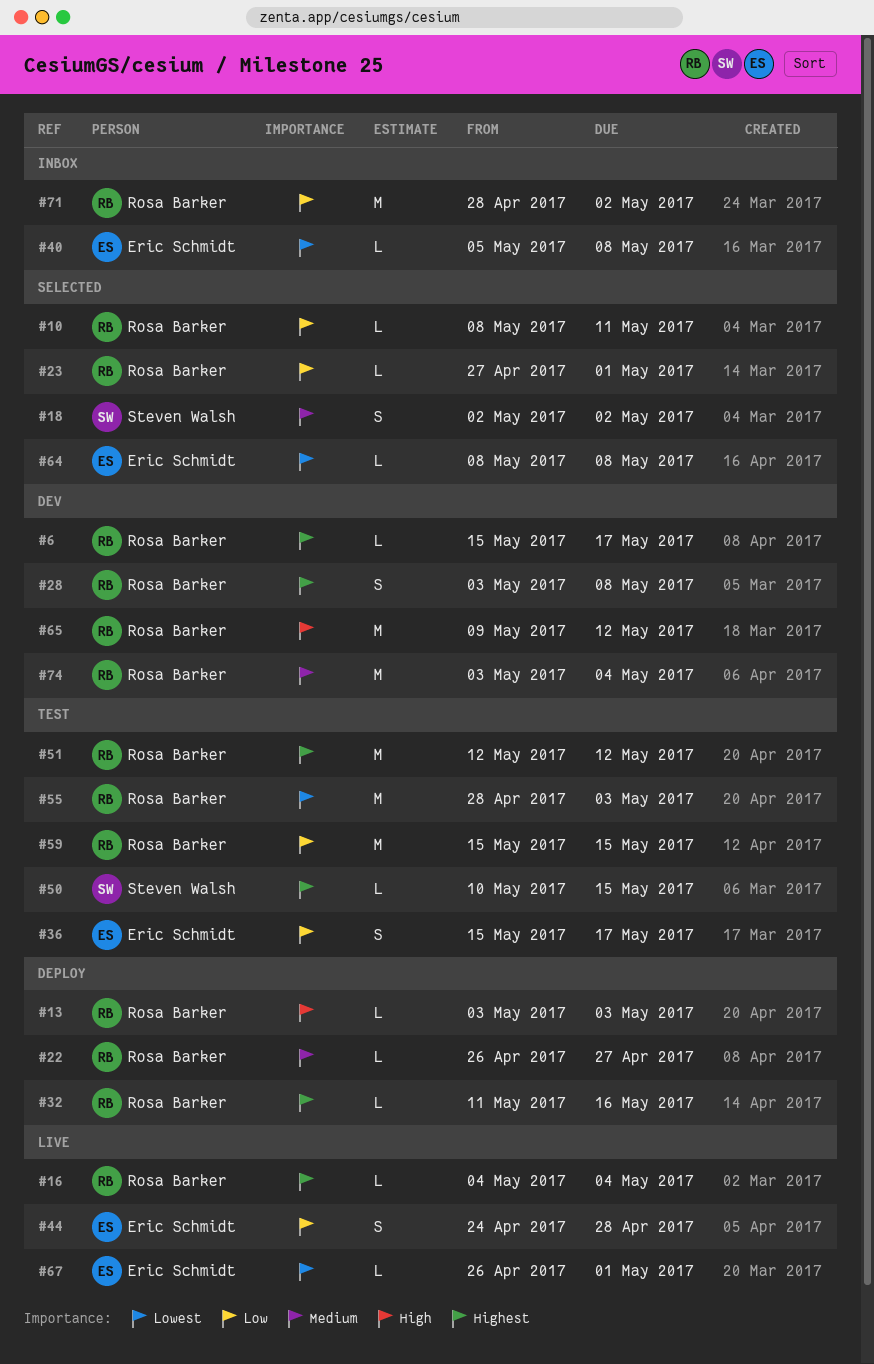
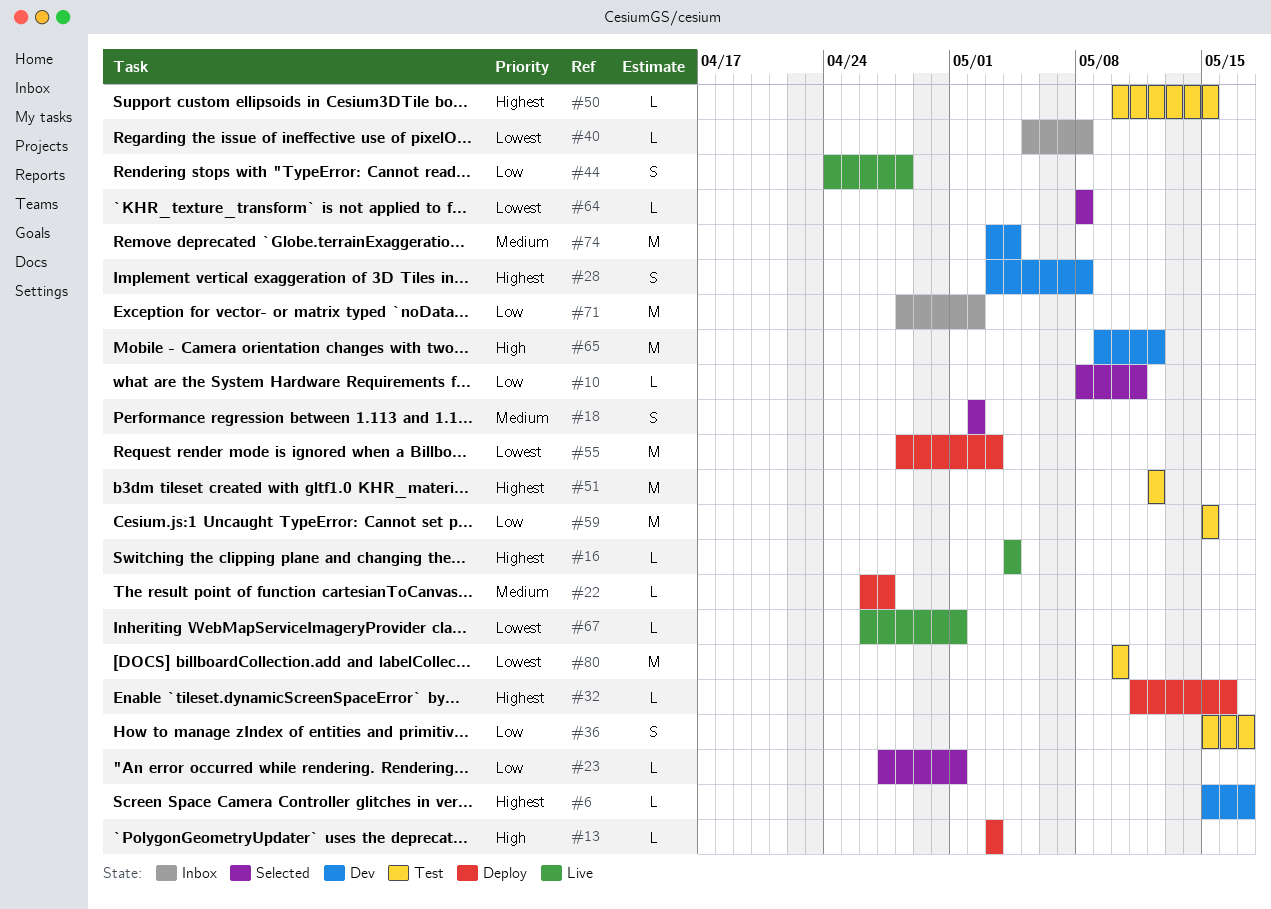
#55, status: Test -> Deploy
#80: none -> present

